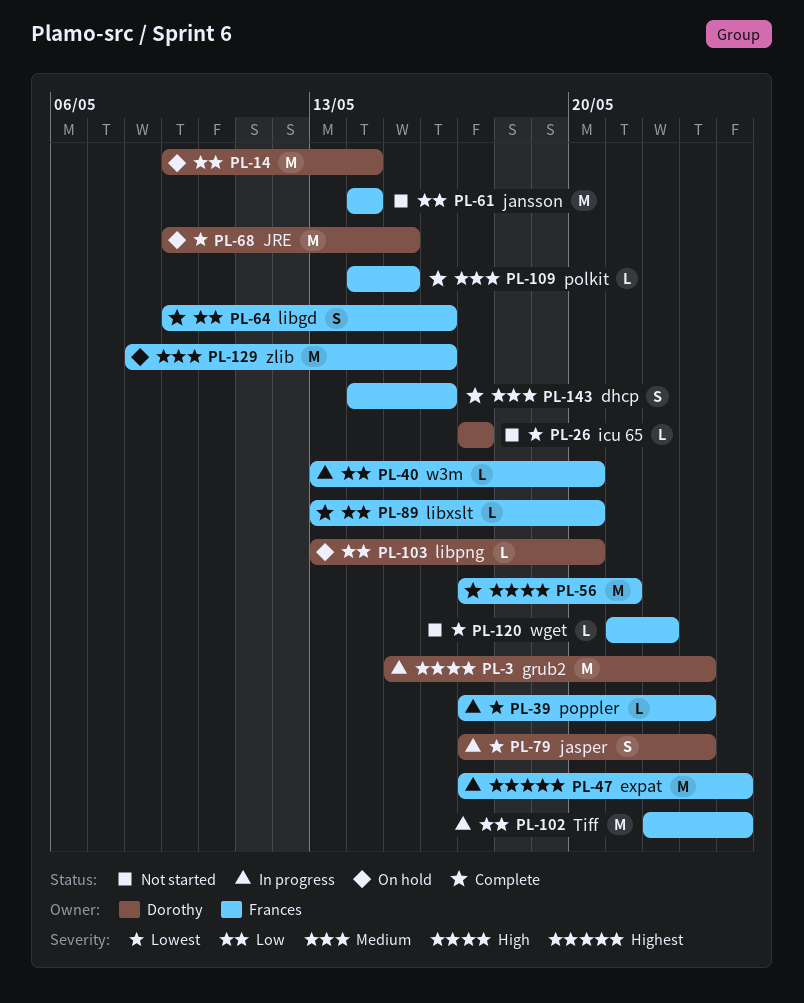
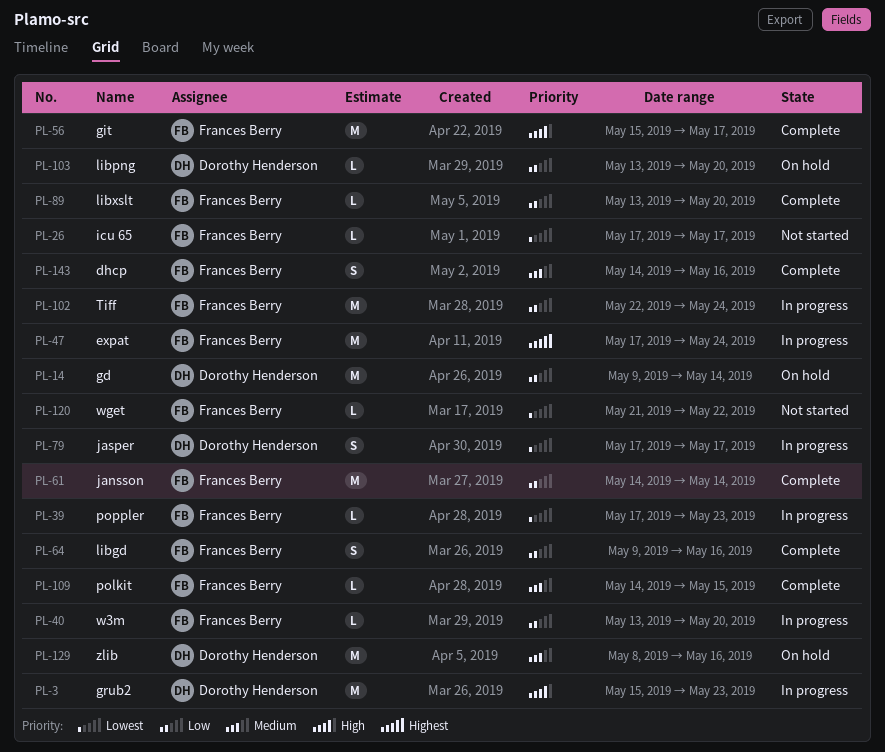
PL-26, owner: Dorothy Henderson -> Frances Berry
PL-56, start: May 17 -> May 15
PL-56, due: May 21 -> May 17
PL-61, status: Not started -> Complete
PL-68: present -> none
PL-79, due: May 23 -> May 17
PL-129, owner: Frances Berry -> Dorothy Henderson

